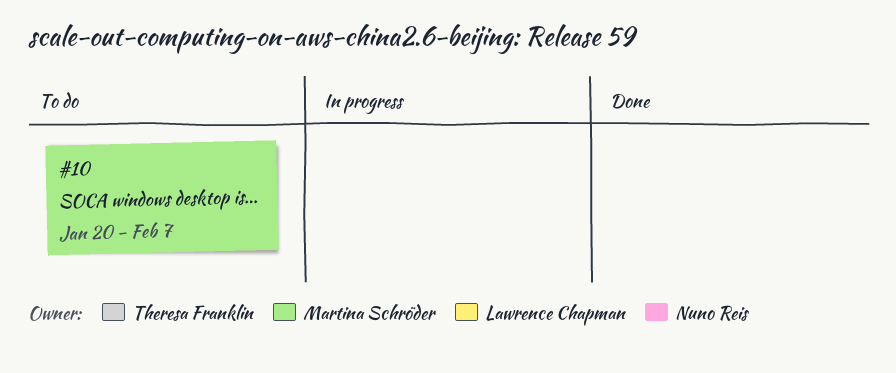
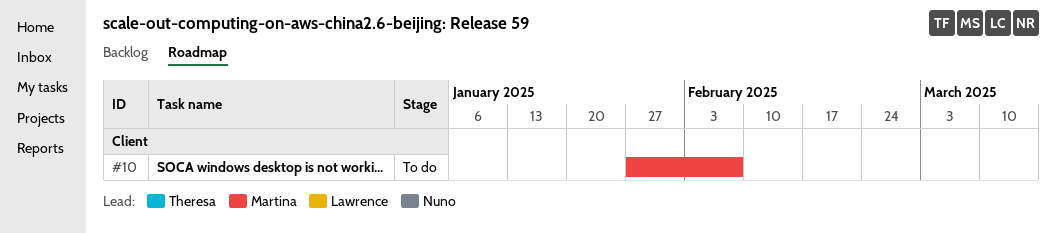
#10, start: Jan 20 -> Jan 27

